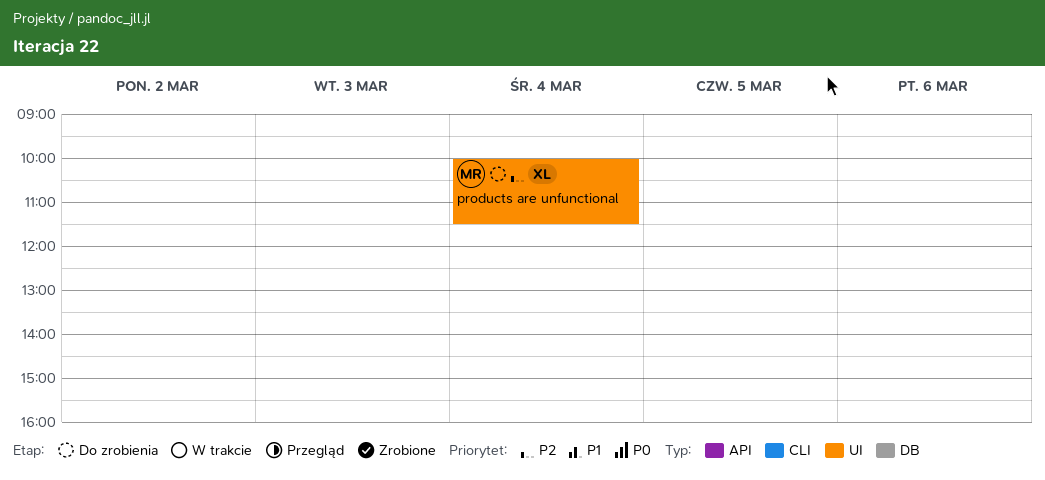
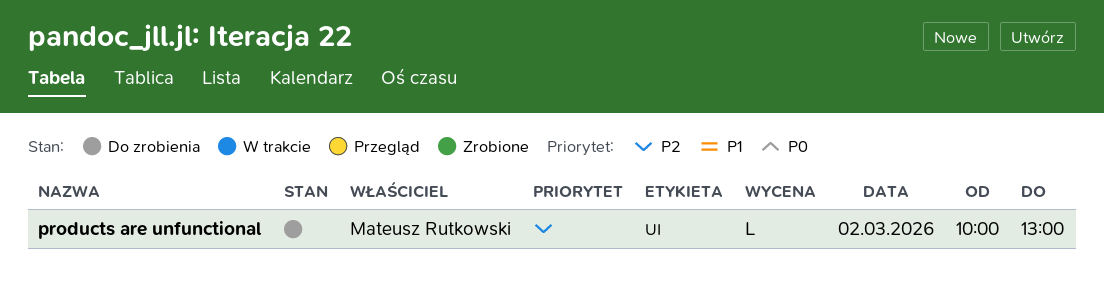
products are unfunctional, estimate: XL -> L
products are unfunctional, day: Mar 4 -> Mar 2
products are unfunctional, ends: 11:30 -> 13:00

